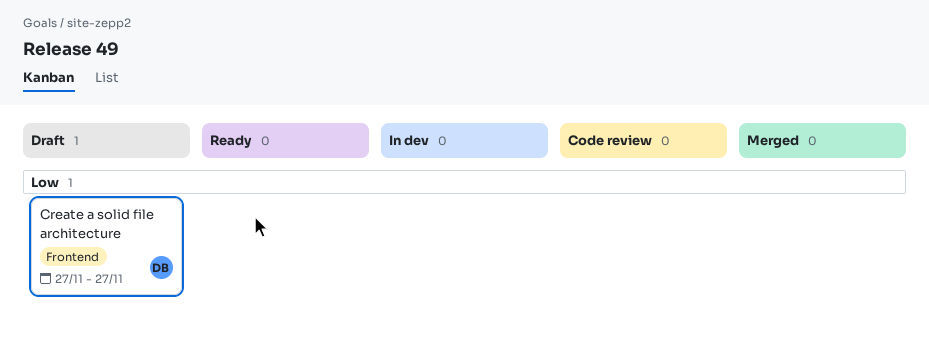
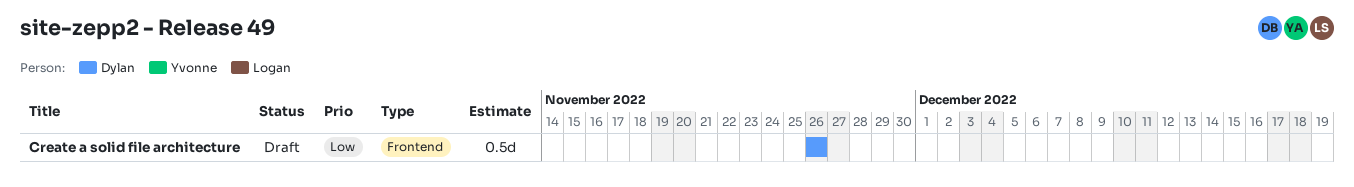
Create a solid file architecture, start: Nov 27 -> Nov 26
Create a solid file architecture, due: Nov 27 -> Nov 26

